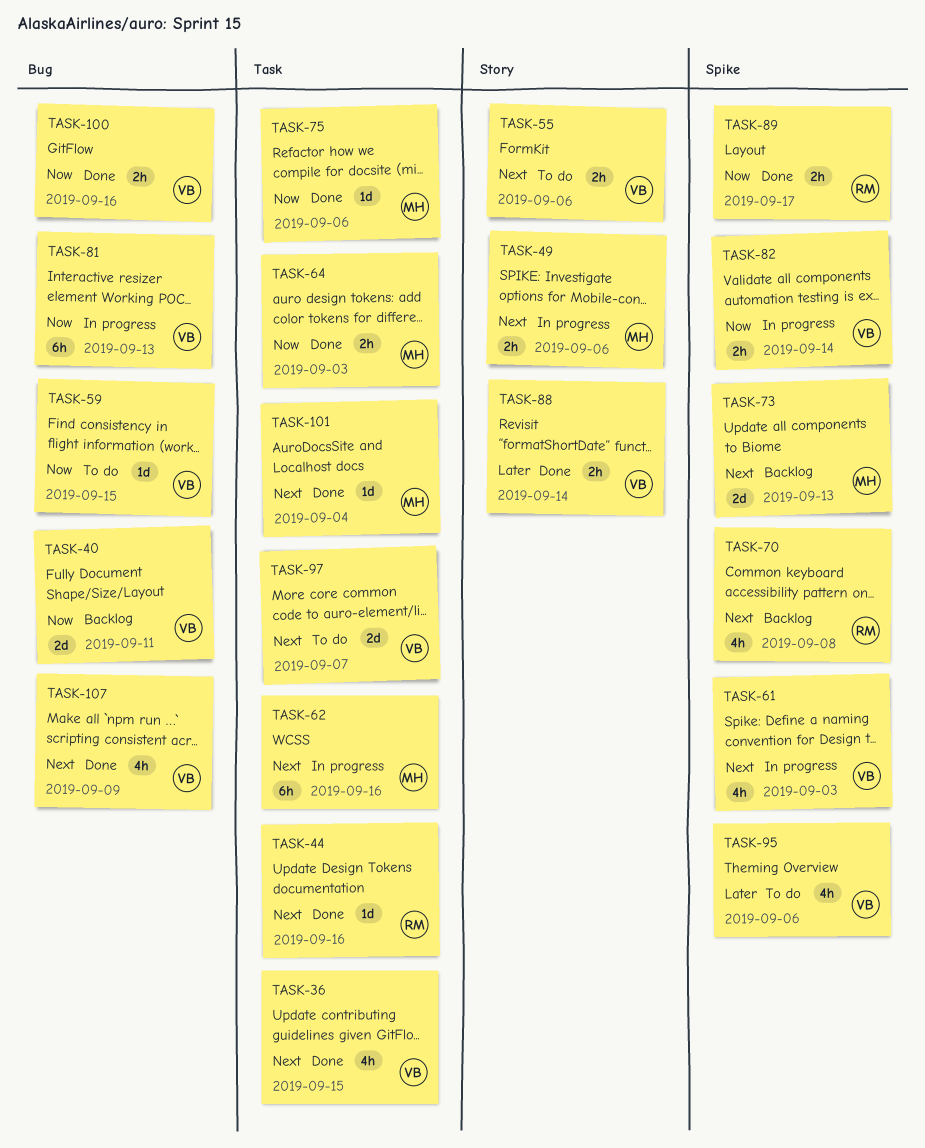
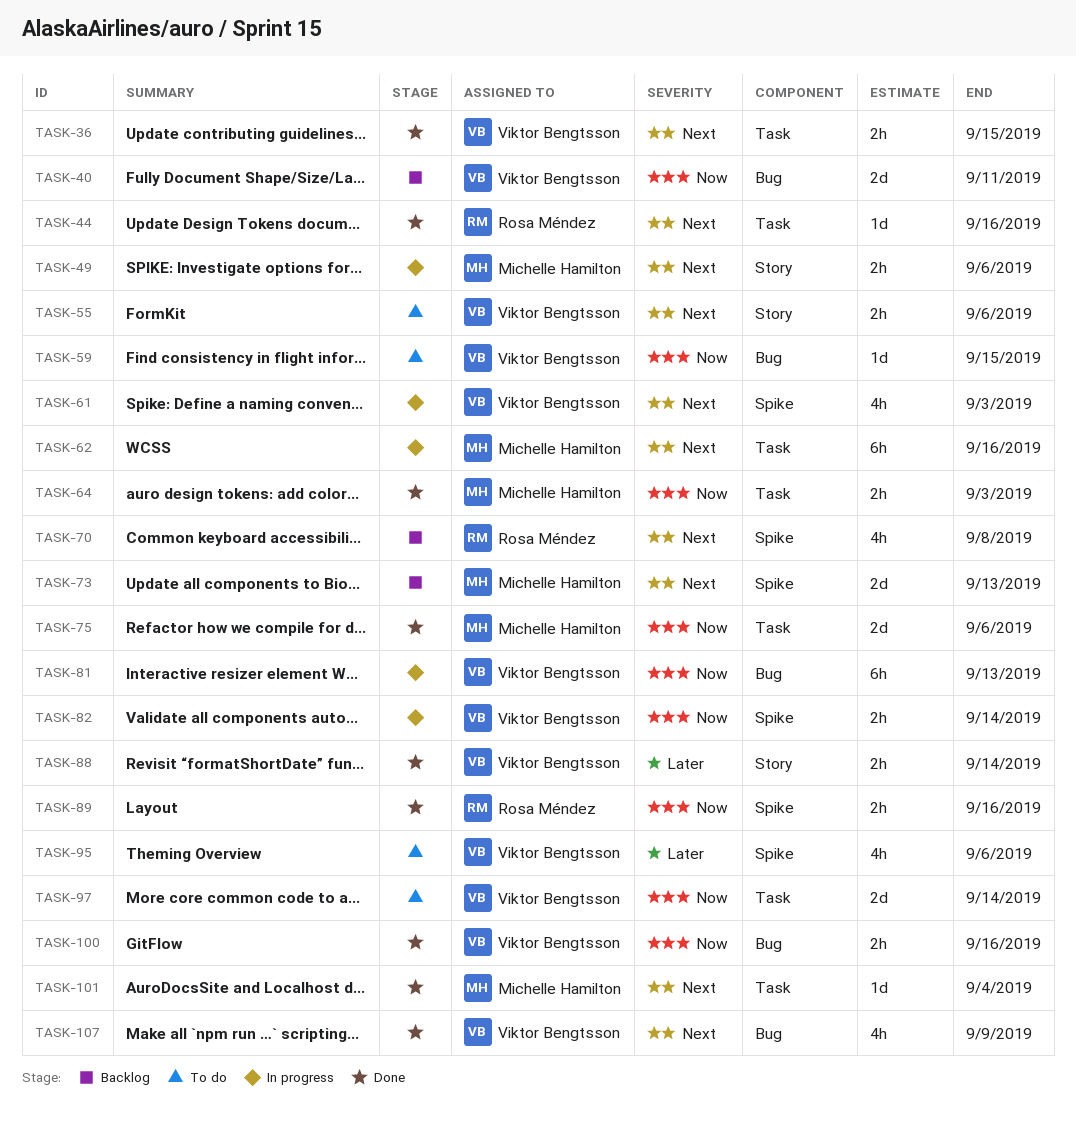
TASK-36, estimate: 4h -> 2h
TASK-75, estimate: 1d -> 2d
TASK-89, due: Sep 17 -> Sep 16
TASK-97, priority: Next -> Now
TASK-97, due: Sep 7 -> Sep 14

